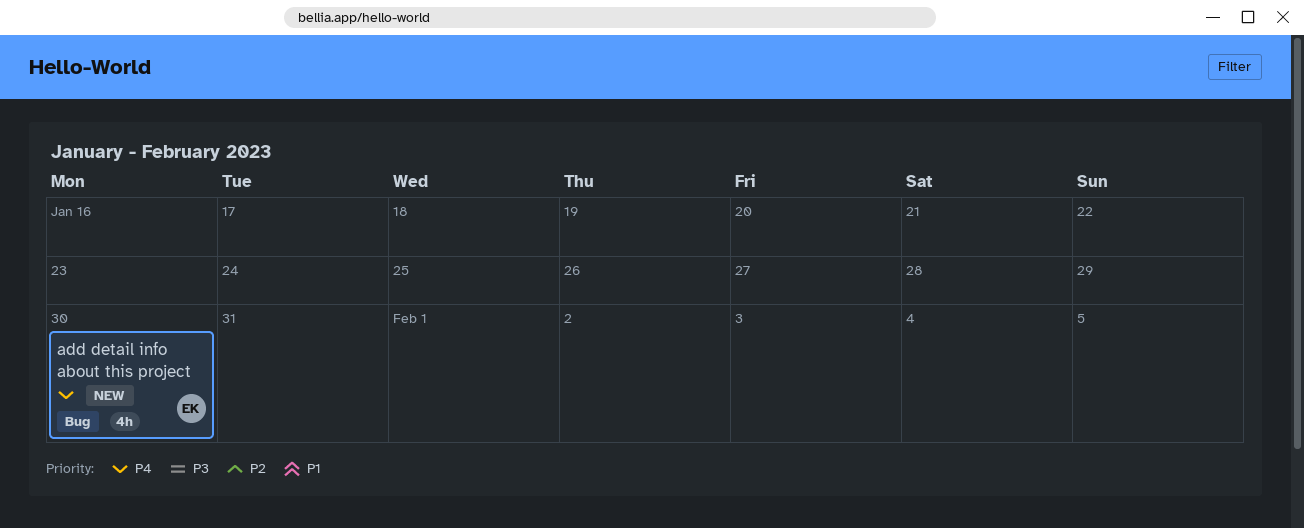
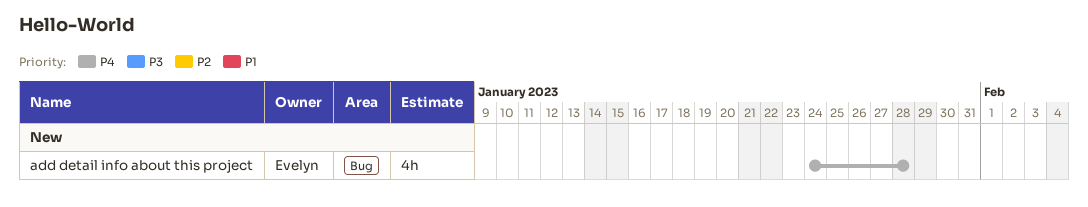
add detail info about this project, due: Jan 30 -> Jan 28

